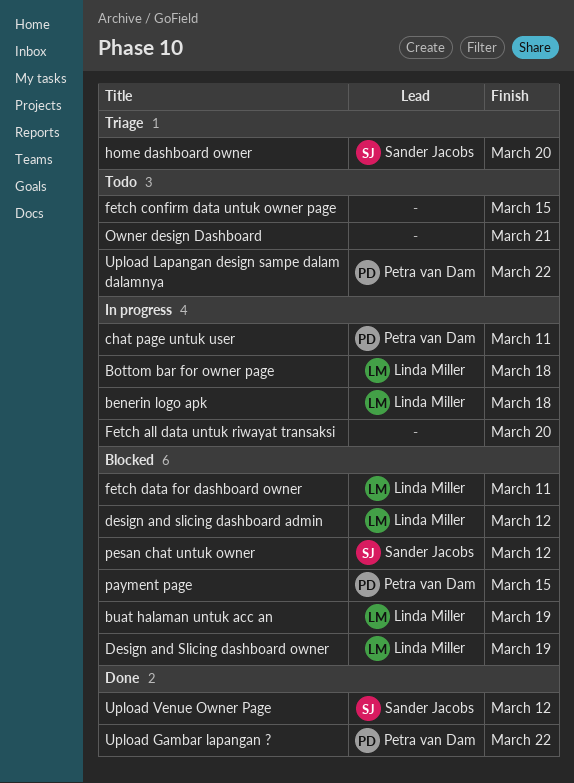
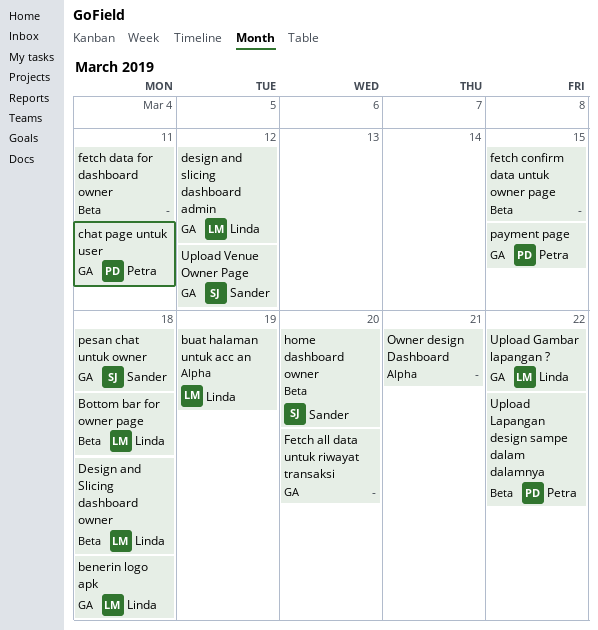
Design and Slicing dashboard owner, due: Mar 19 -> Mar 18
fetch data for dashboard owner, owner: Linda Miller -> none
pesan chat untuk owner, due: Mar 12 -> Mar 18
Upload Gambar lapangan ?, owner: Petra van Dam -> Linda Miller

